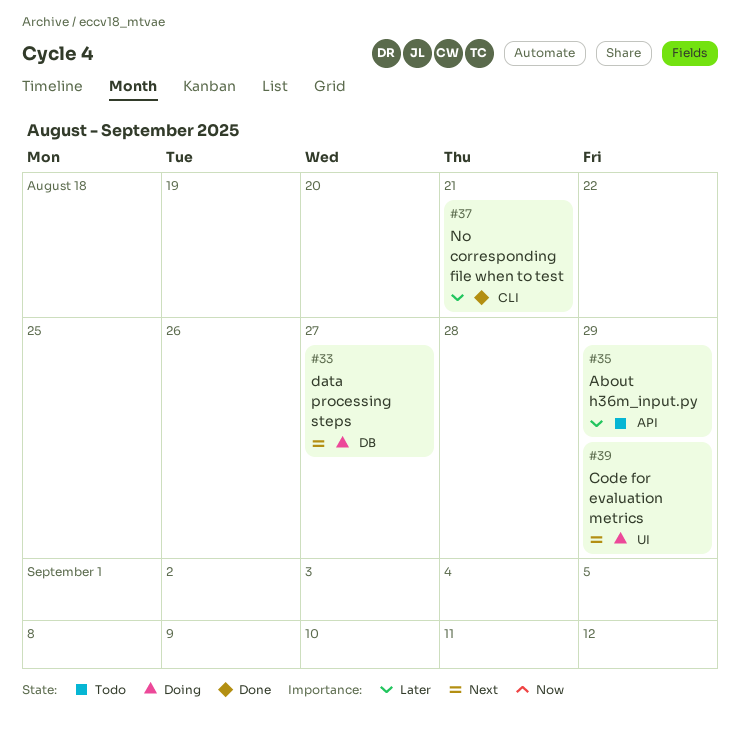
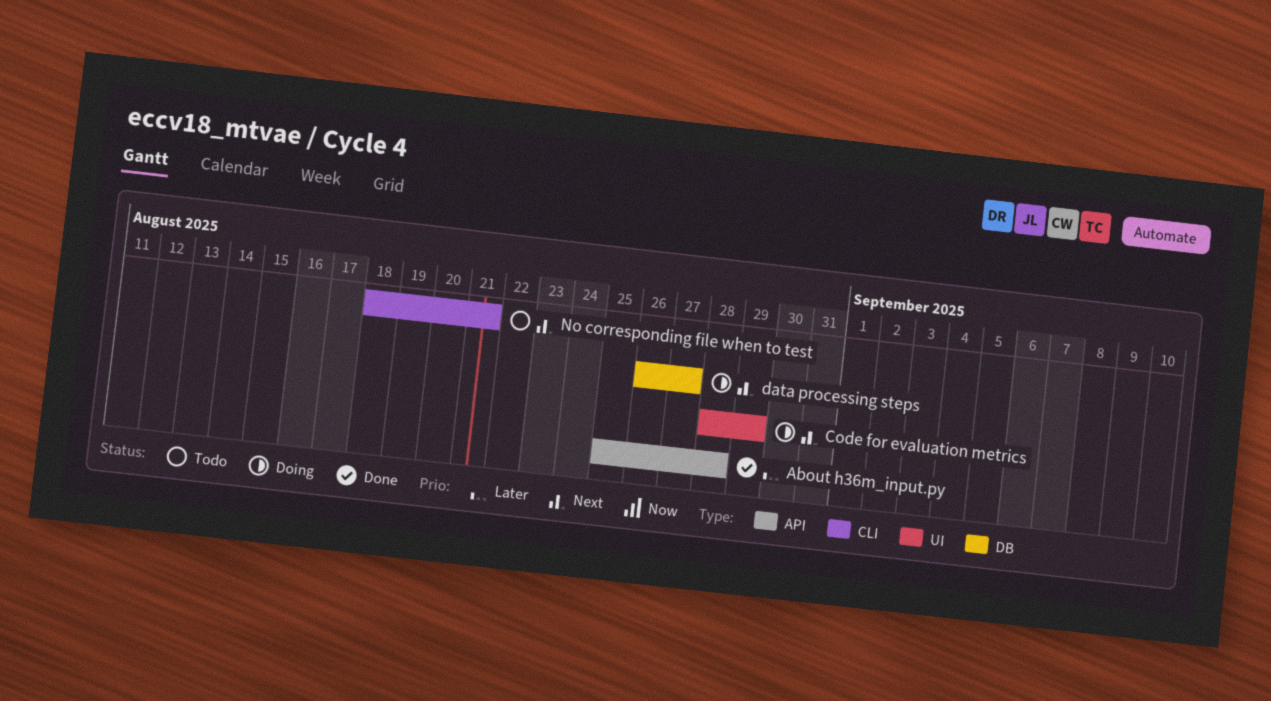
About h36m_input.py, status: Todo -> Done
About h36m_input.py, due: Aug 29 -> Aug 28
No corresponding file when to test, status: Done -> Todo
No corresponding file when to test, priority: Later -> Next

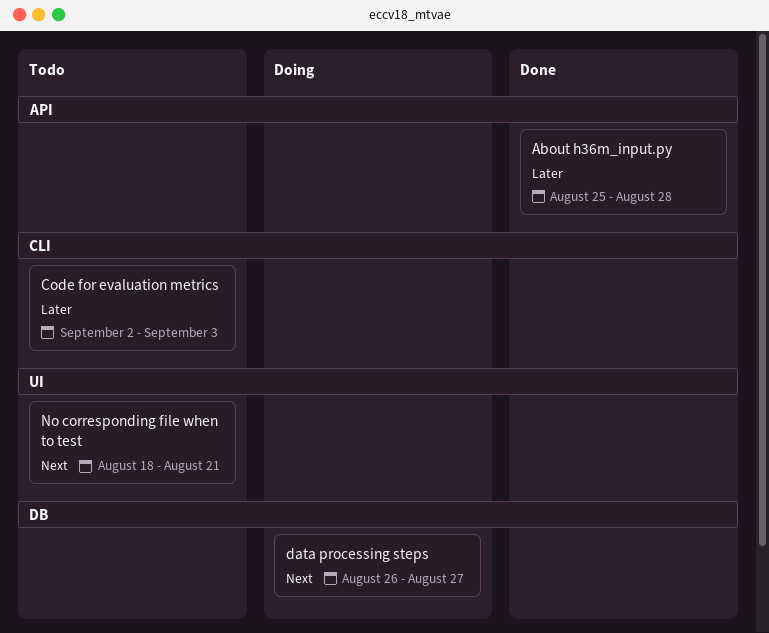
Code for evaluation metrics, status: Doing -> Todo
Code for evaluation metrics, priority: Next -> Later
Code for evaluation metrics, label: UI -> CLI
Code for evaluation metrics, start: Aug 28 -> Sep 2
Code for evaluation metrics, due: Aug 29 -> Sep 3
No corresponding file when to test, label: CLI -> UI

